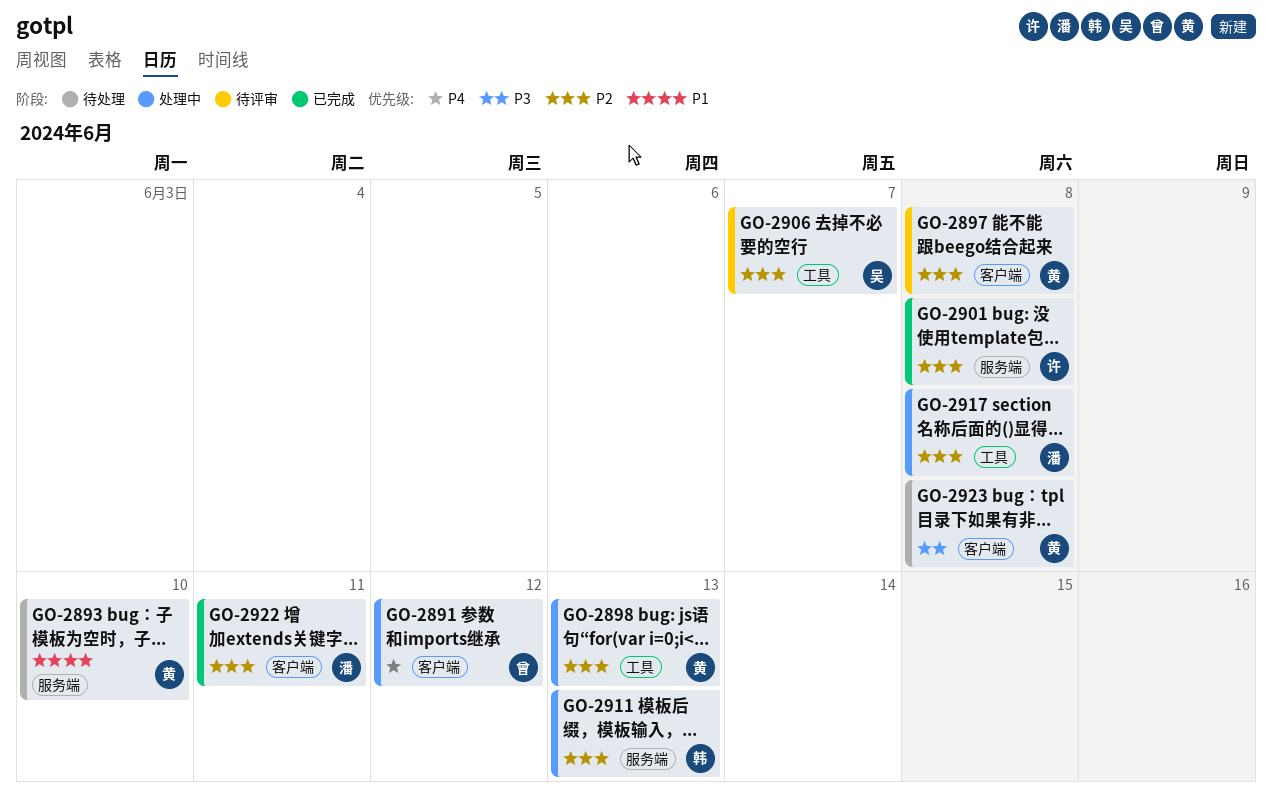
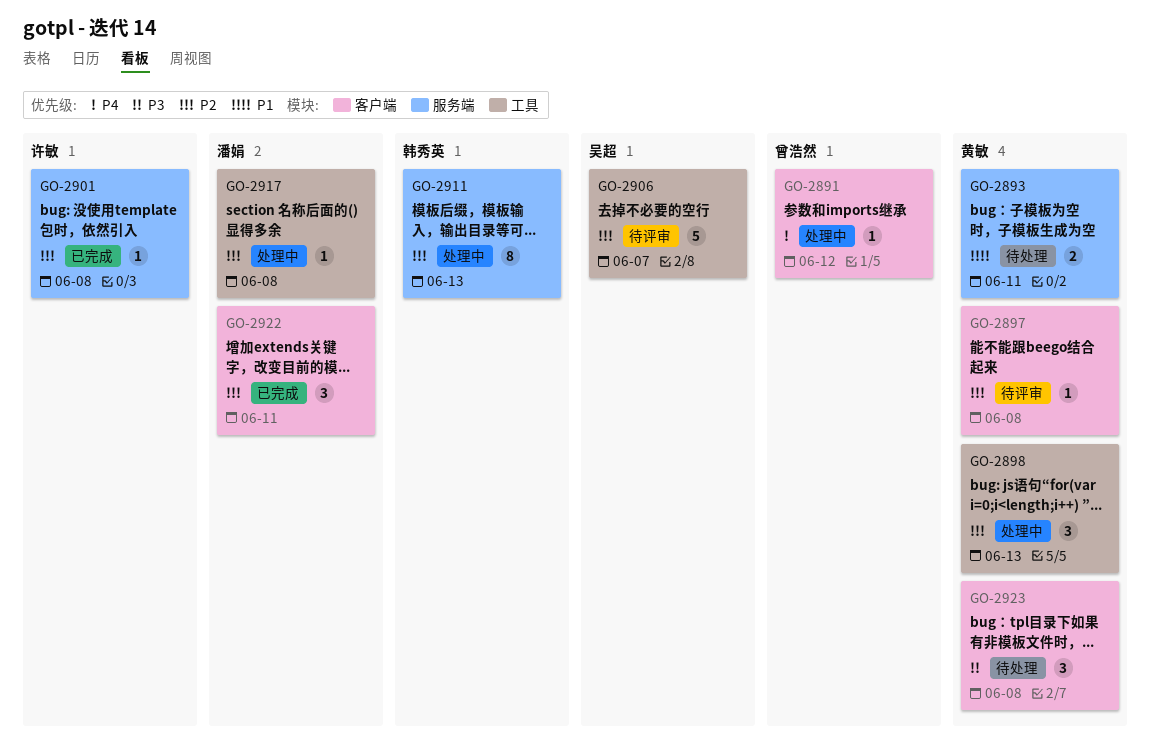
GO-2893, due: Jun 10 -> Jun 11

